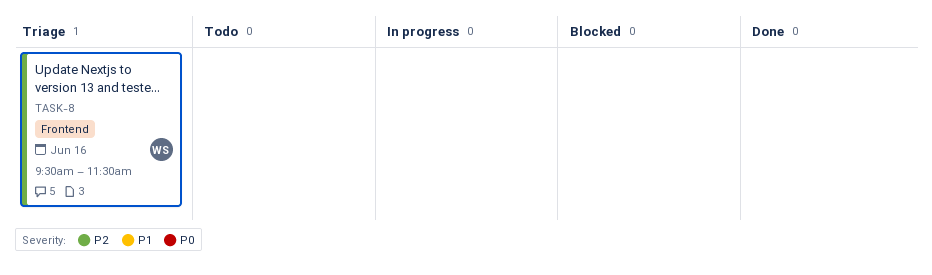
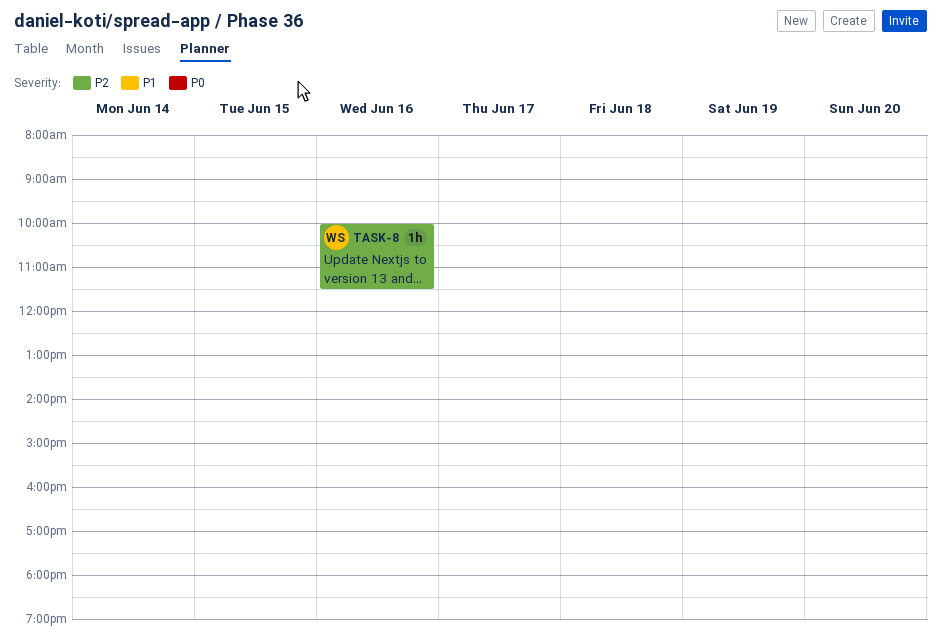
TASK-8, begins: 09:30 -> 10:00

